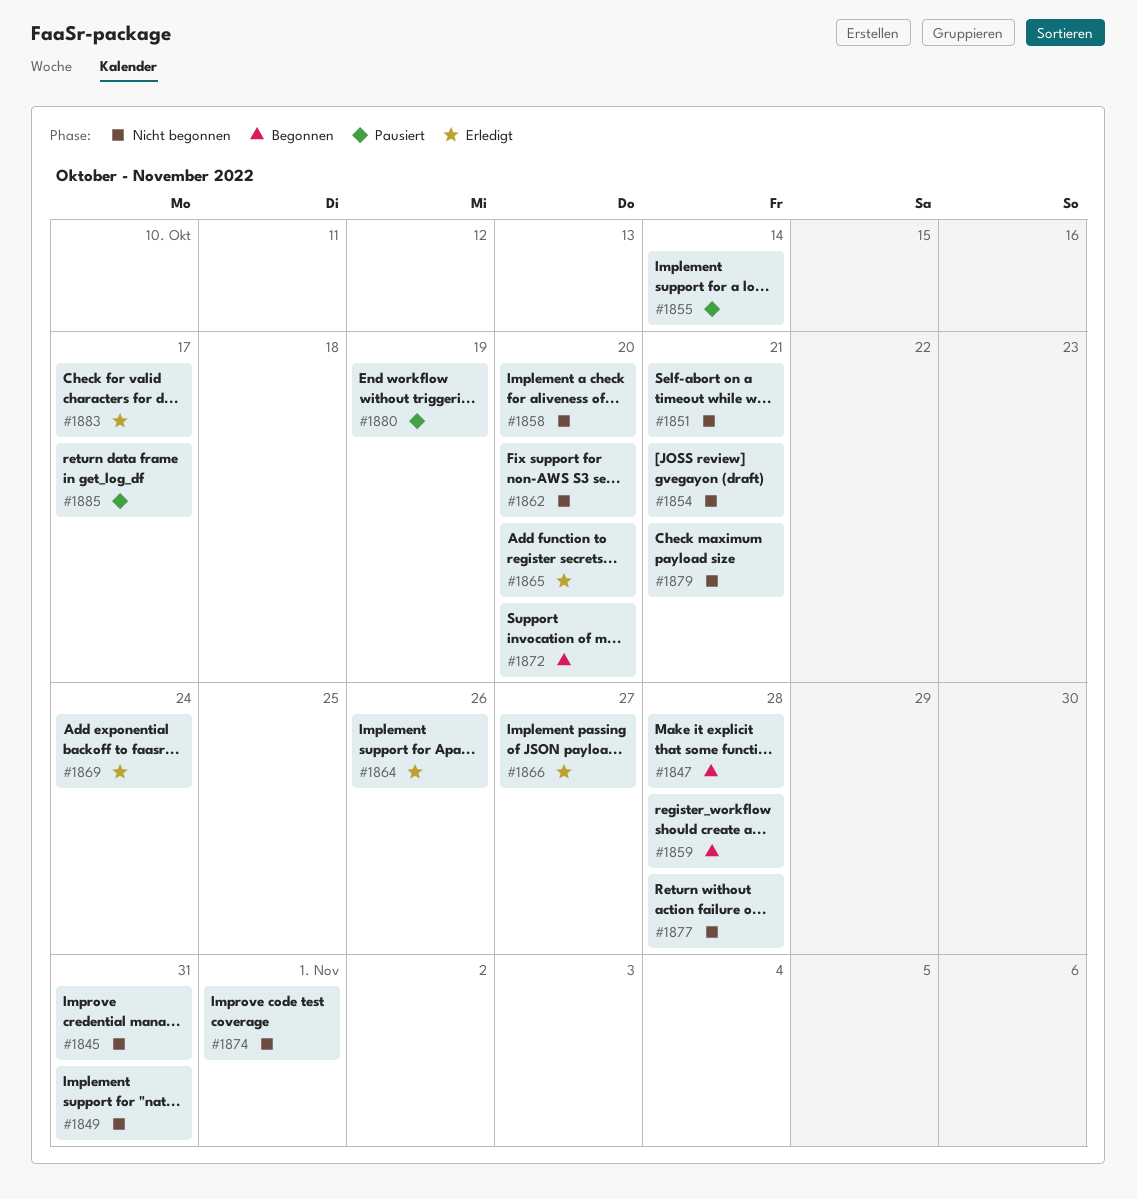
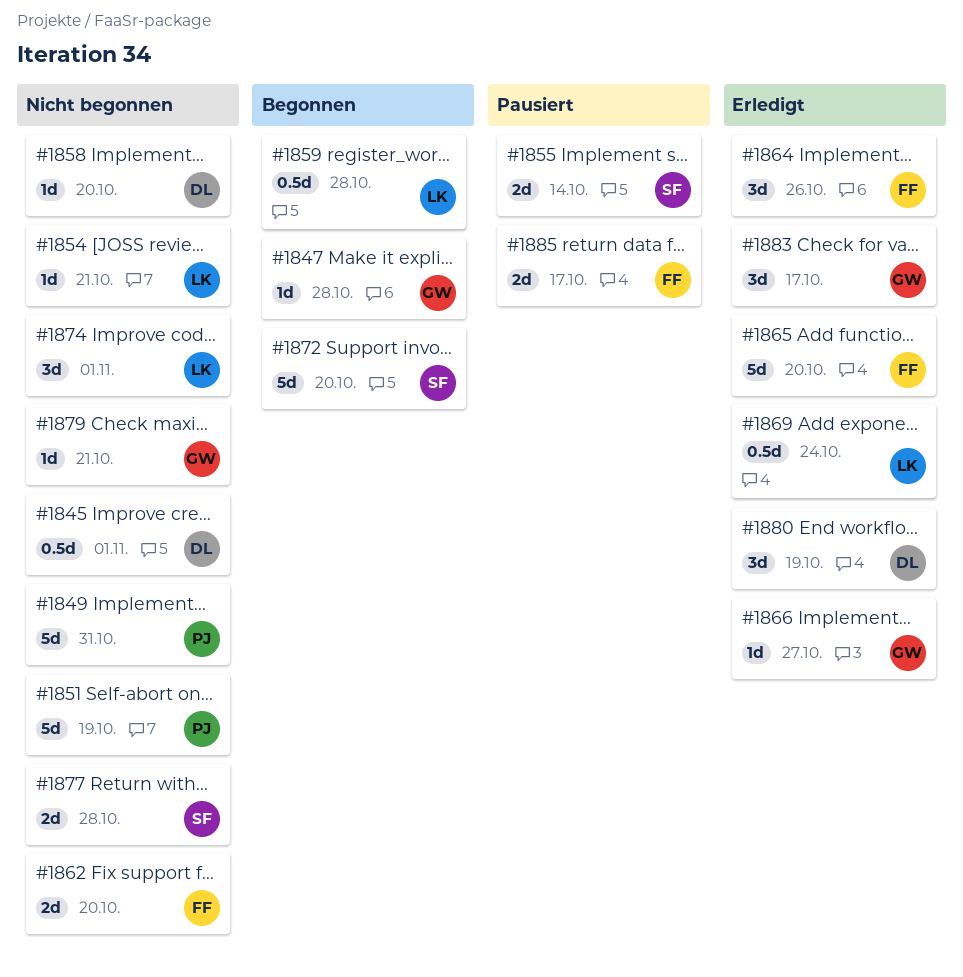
#1845, due: Oct 31 -> Nov 1
#1851, due: Oct 21 -> Oct 19
#1880, status: Pausiert -> Erledigt

